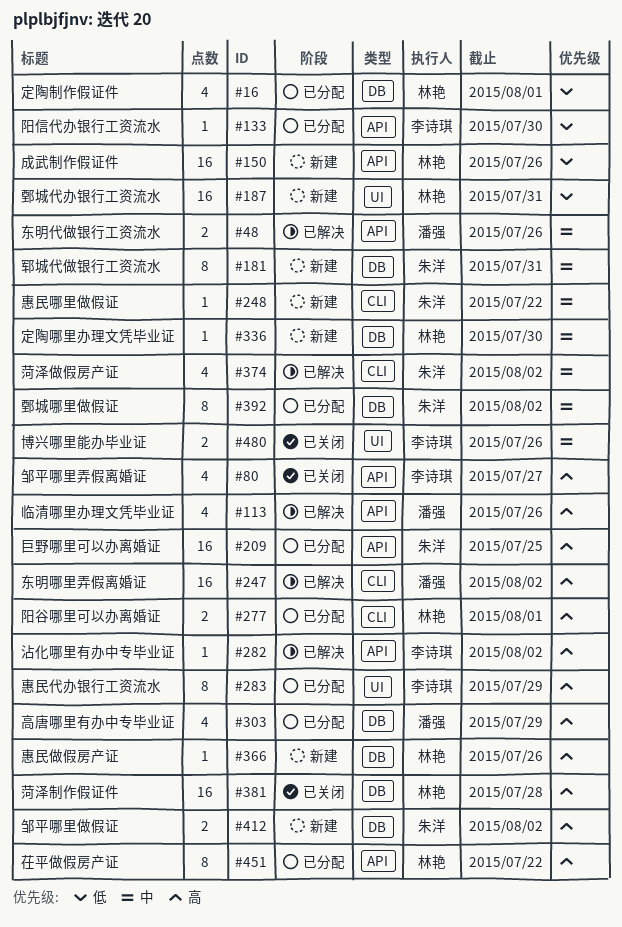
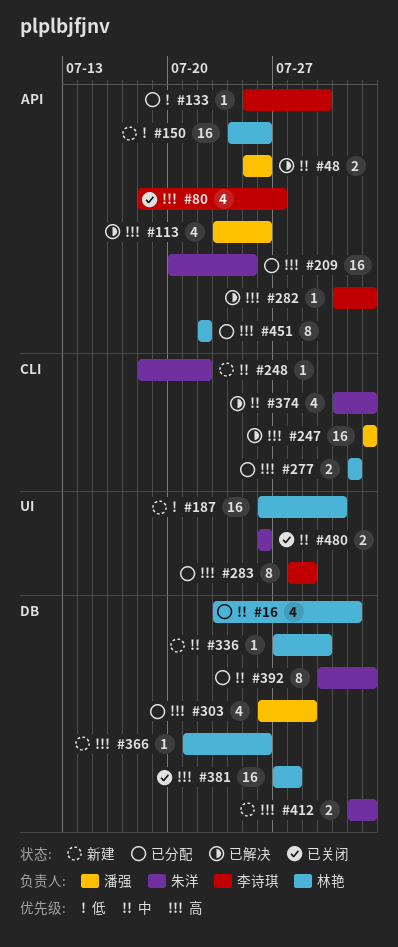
#16, priority: 低 -> 中
#181: present -> none
#480, owner: 李诗琪 -> 朱洋

